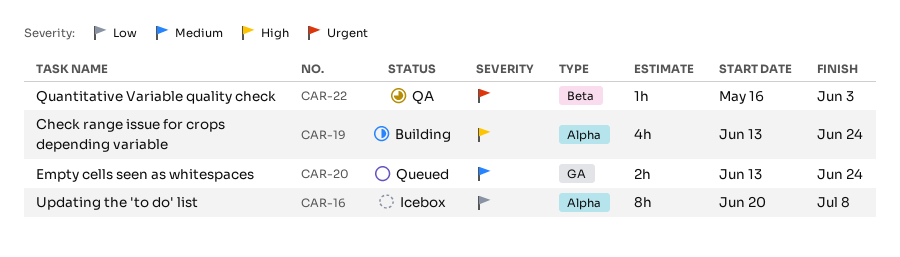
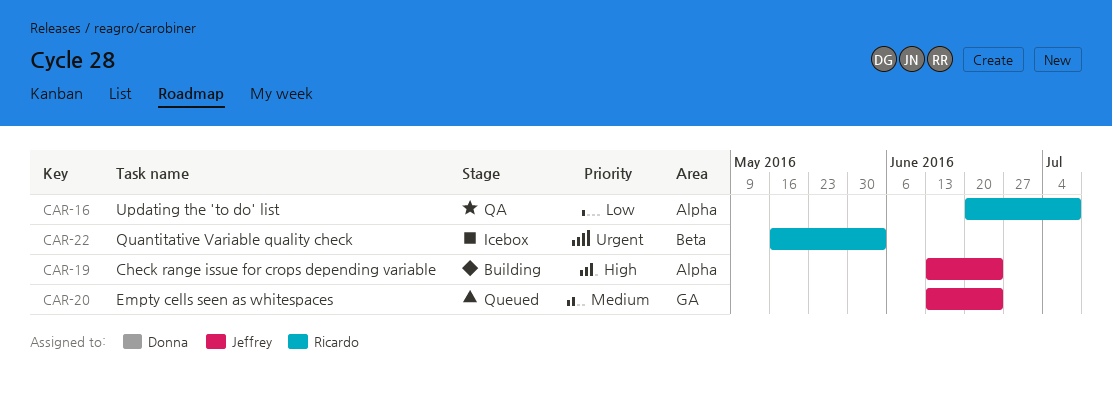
CAR-16, status: Icebox -> QA
CAR-22, status: QA -> Icebox

